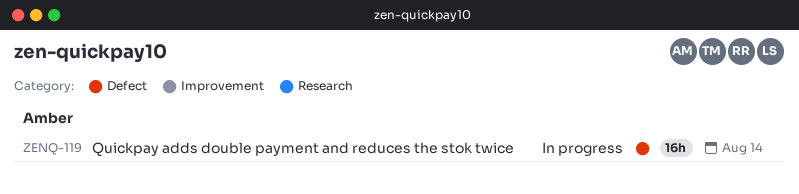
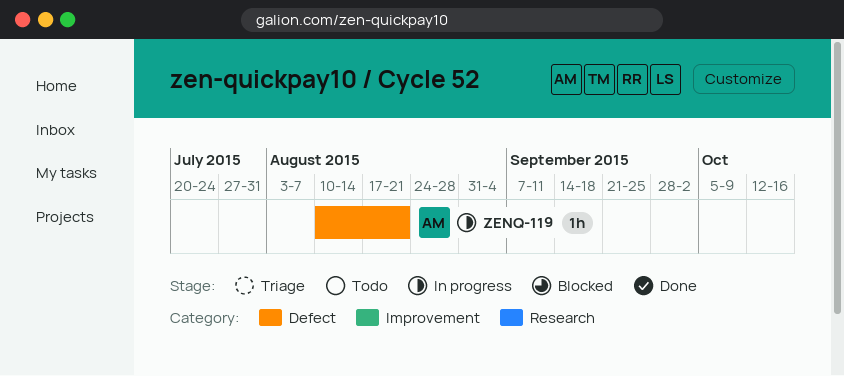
ZENQ-119, estimate: 16h -> 1h
ZENQ-119, due: Aug 14 -> Aug 21

